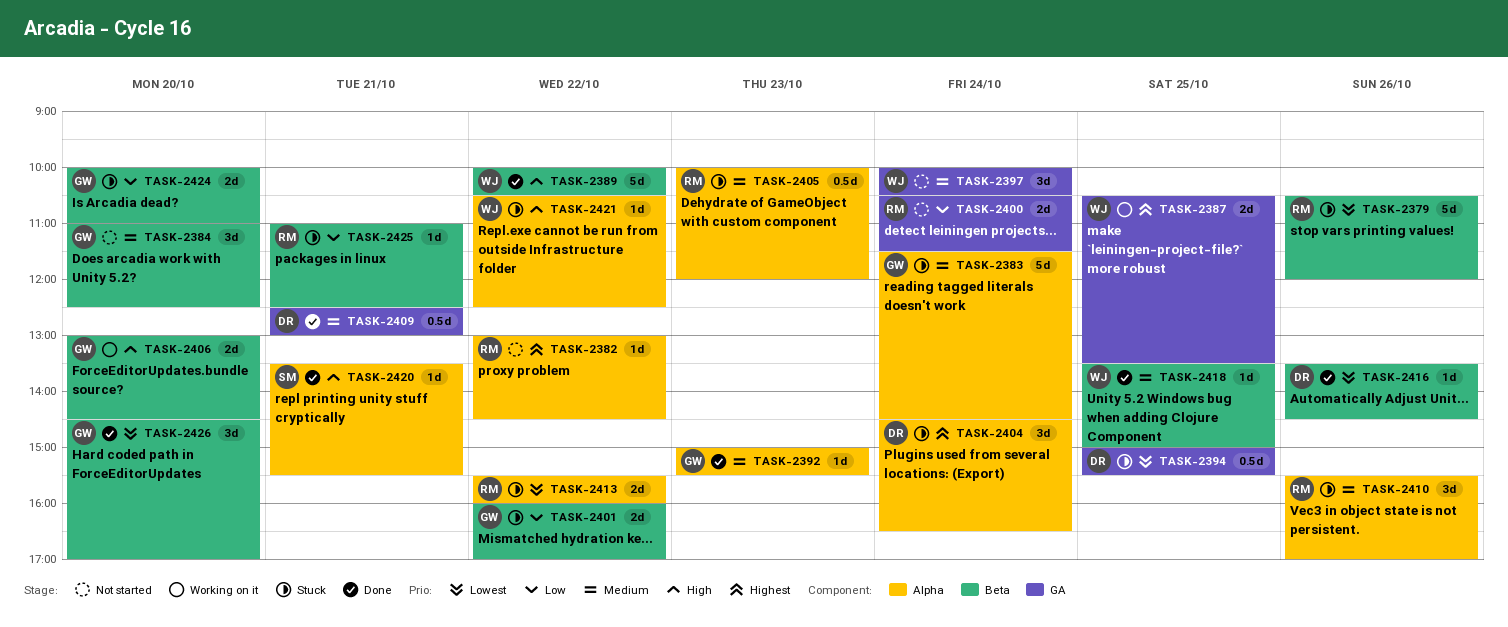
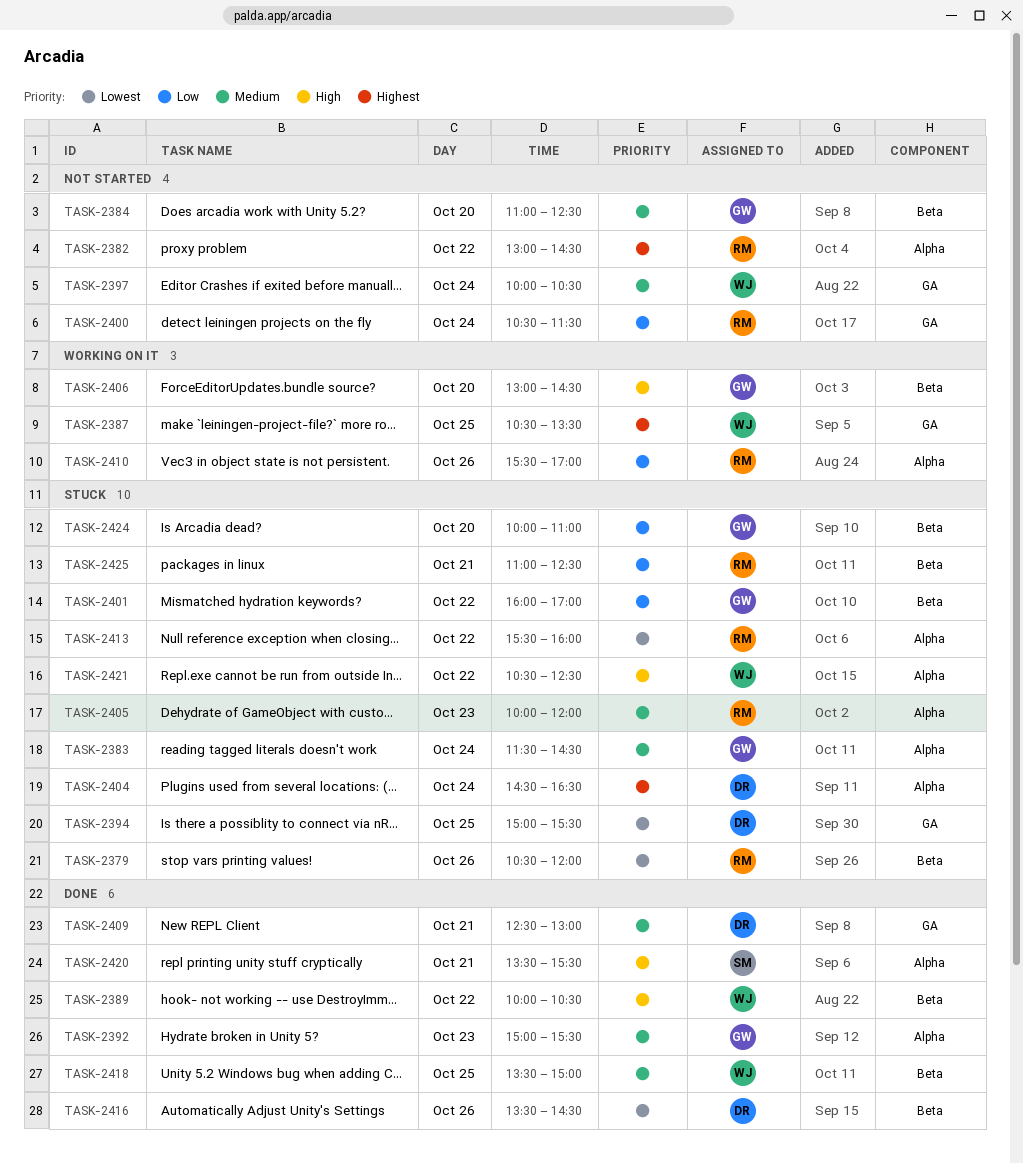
TASK-2410, status: Stuck -> Working on it
TASK-2410, priority: Medium -> Low
TASK-2426: present -> none

